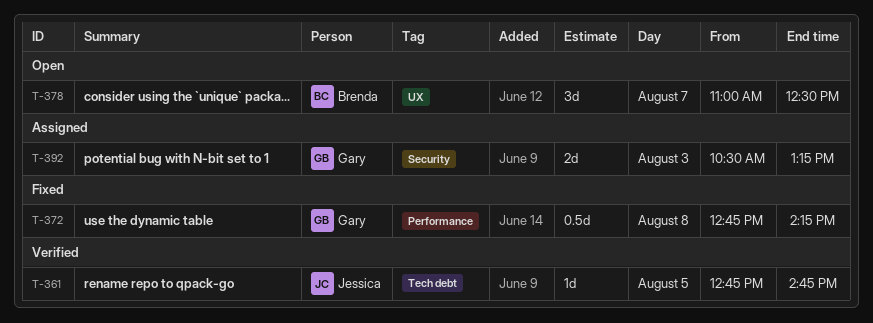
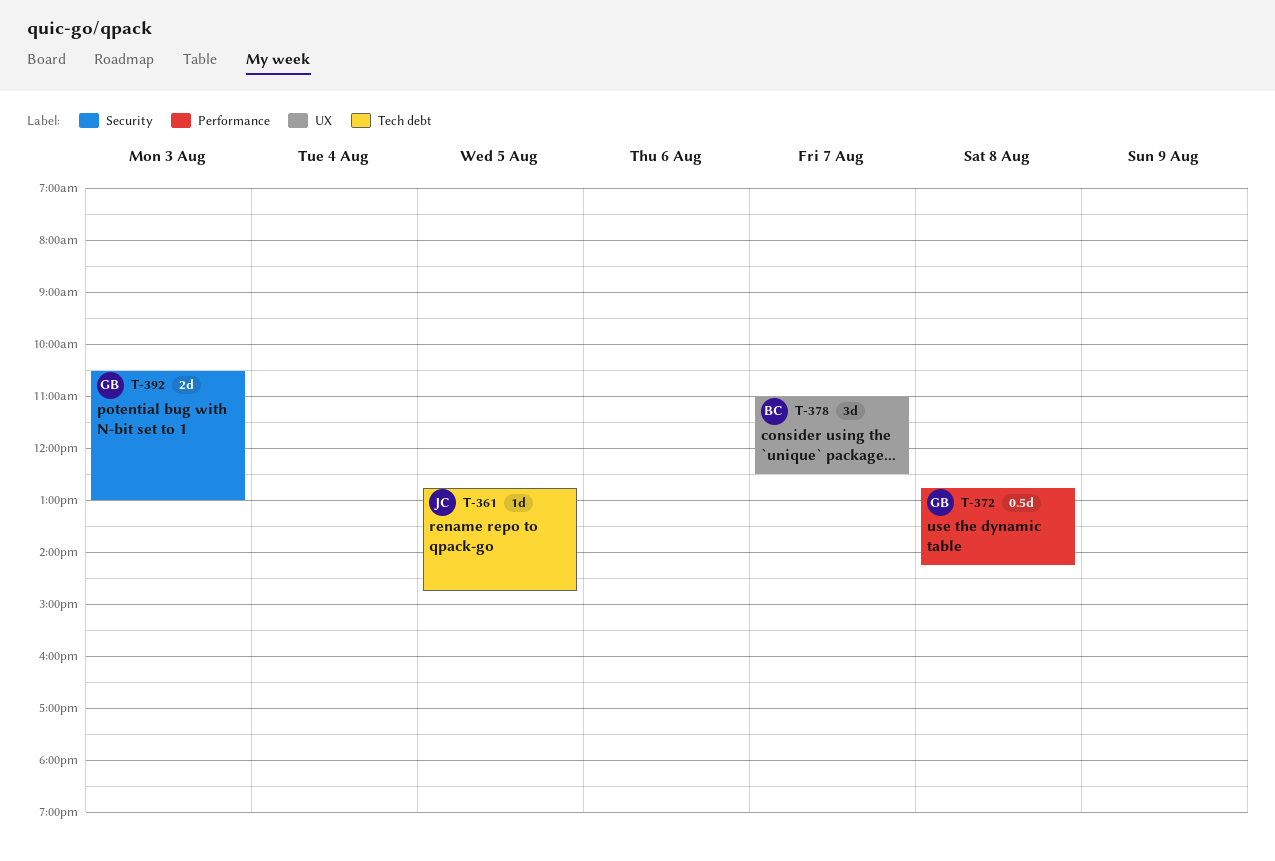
T-392, ends: 13:15 -> 13:00

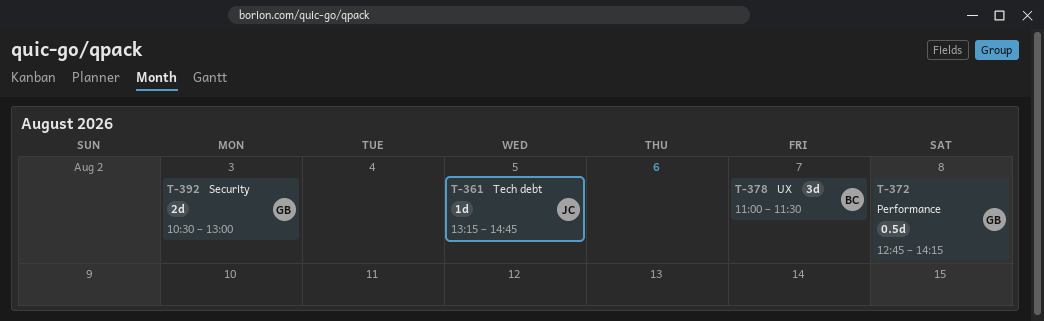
T-361, begins: 12:45 -> 13:15
T-378, ends: 12:30 -> 11:30

